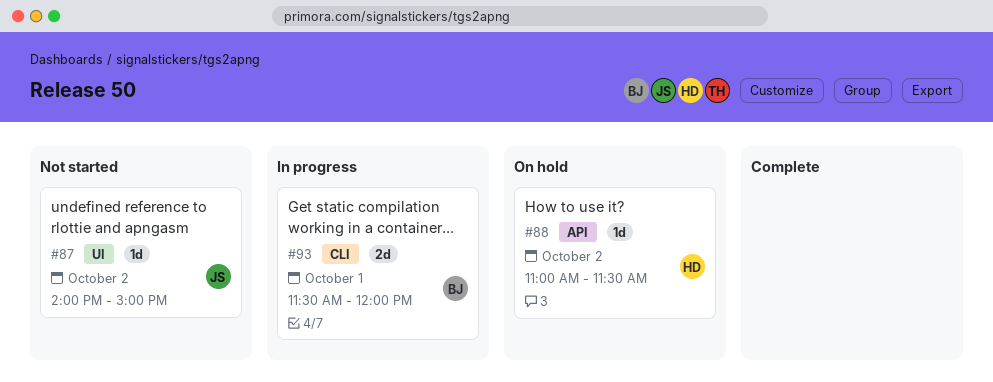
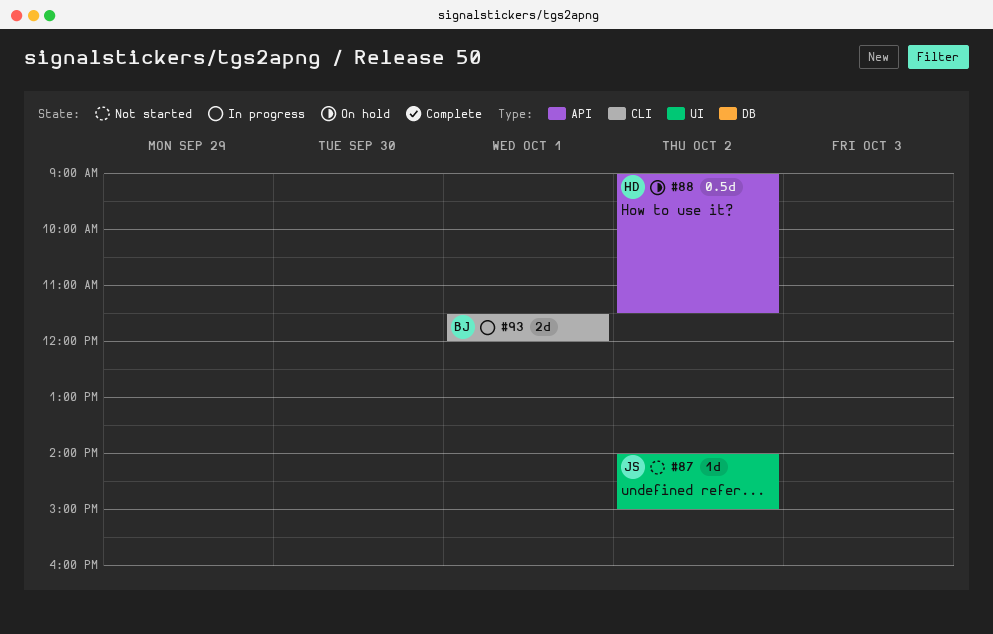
#88, estimate: 1d -> 0.5d
#88, begins: 11:00 -> 09:00

